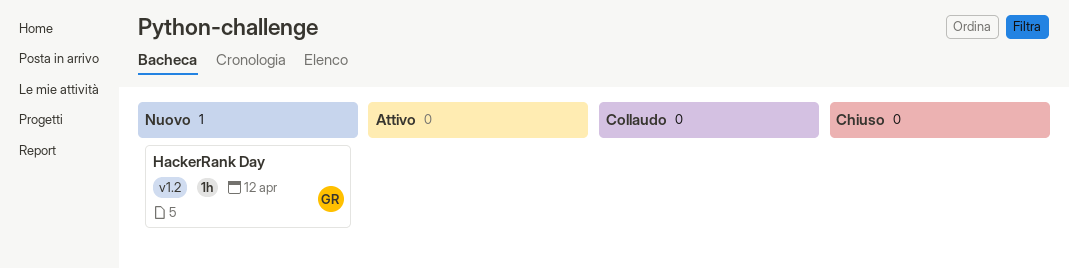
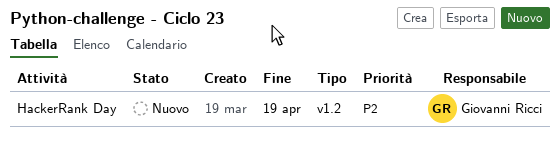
HackerRank Day, due: Apr 12 -> Apr 19

